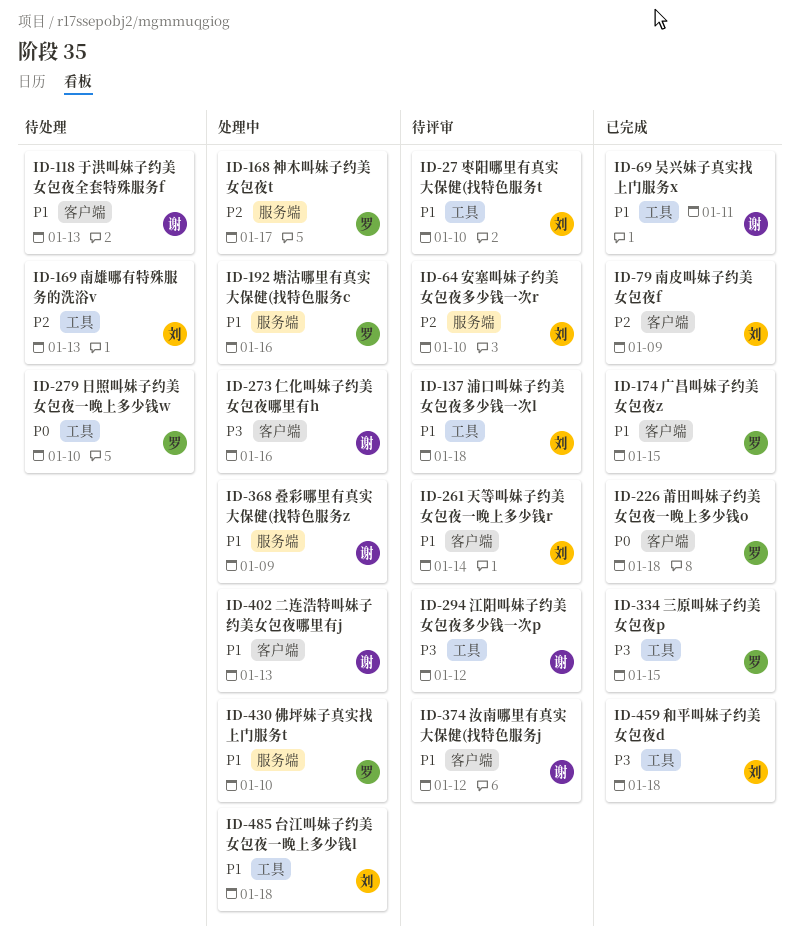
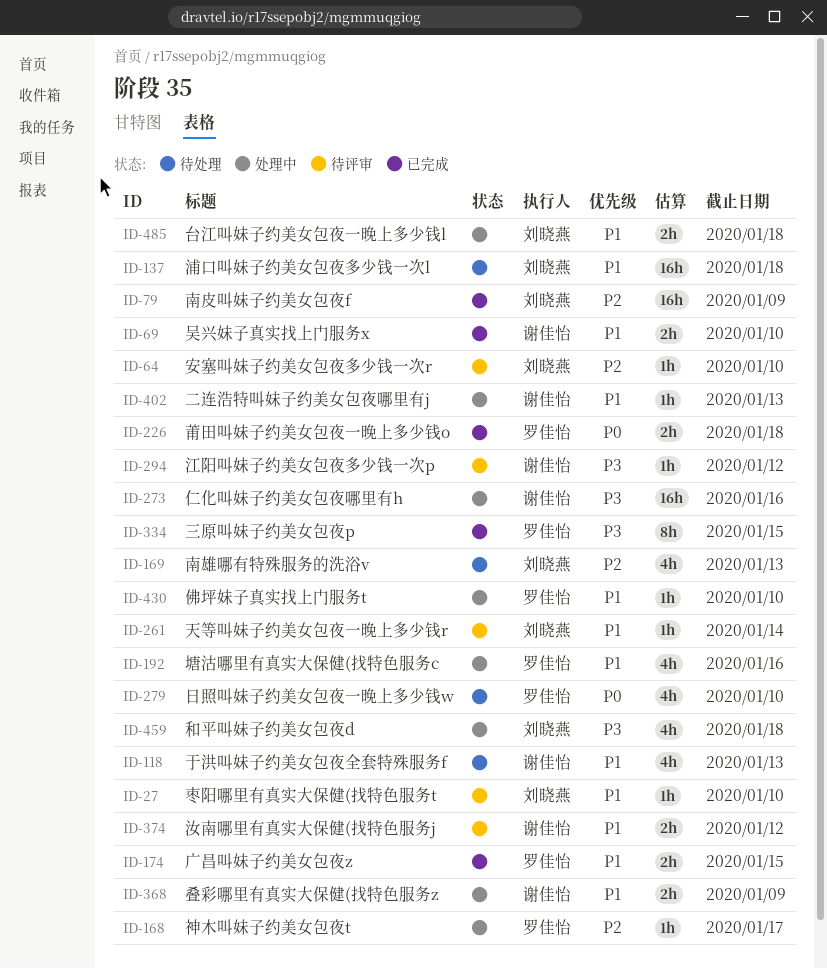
ID-69, due: Jan 11 -> Jan 10
ID-137, status: 待评审 -> 待处理
ID-459, status: 已完成 -> 处理中

